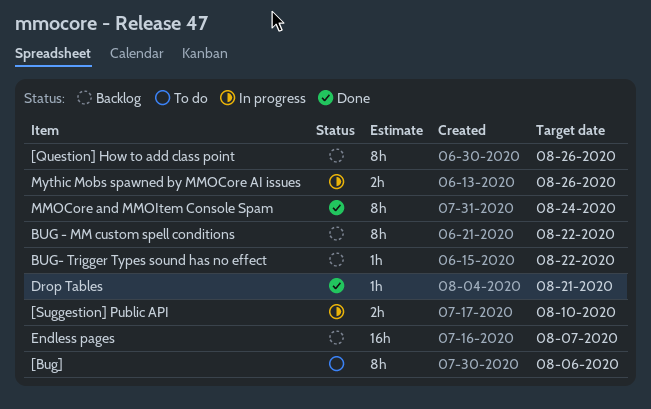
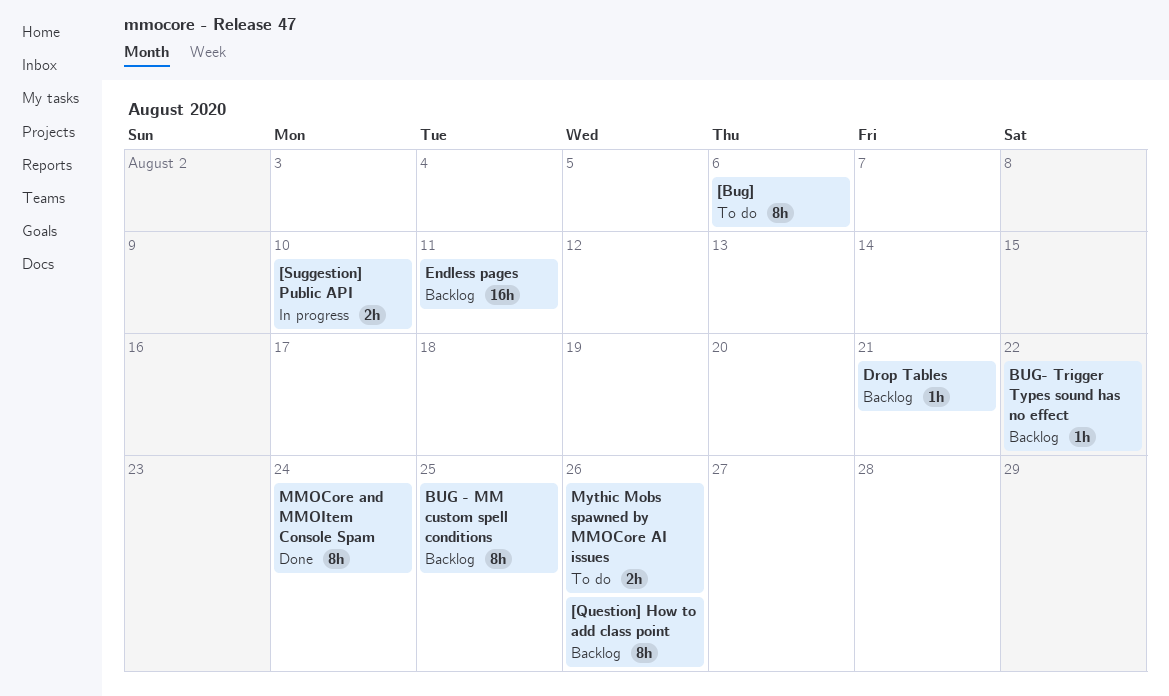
BUG - MM custom spell conditions, due: Aug 22 -> Aug 25
Drop Tables, status: Done -> Backlog
Endless pages, due: Aug 7 -> Aug 11
Mythic Mobs spawned by MMOCore AI issues, status: In progress -> To do

